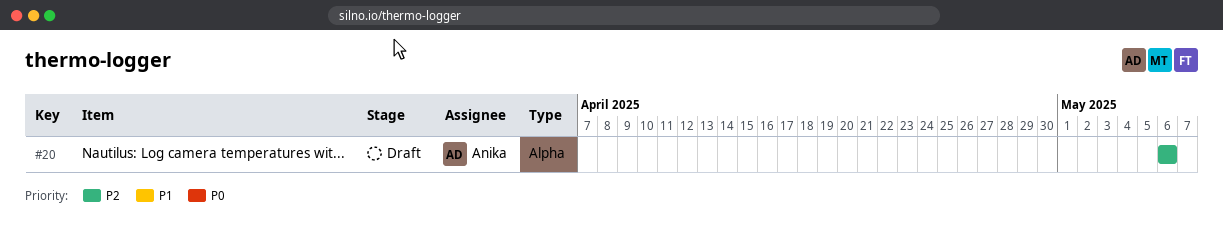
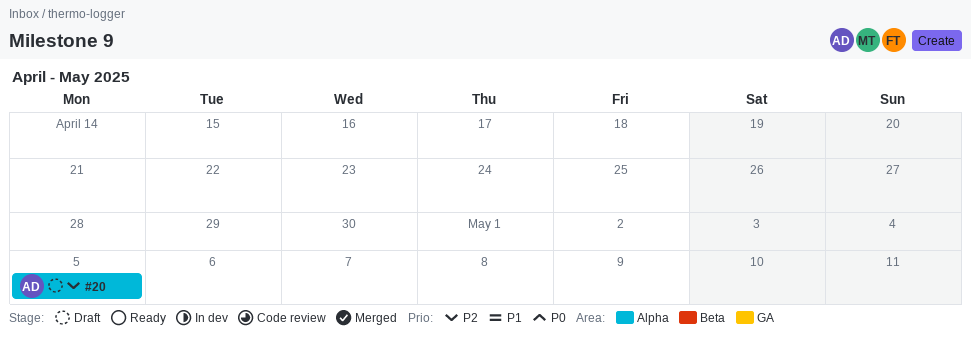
#20, start: May 6 -> May 5
#20, due: May 6 -> May 5

